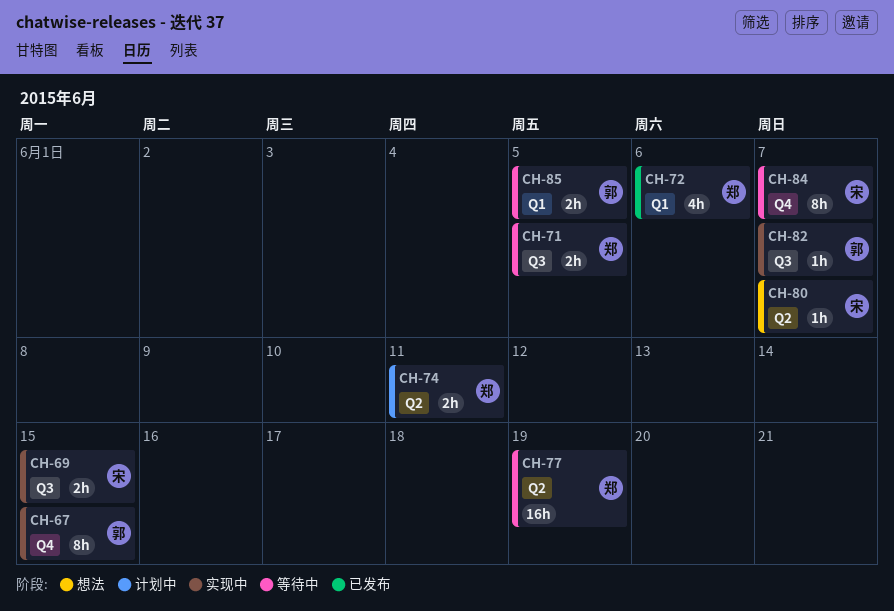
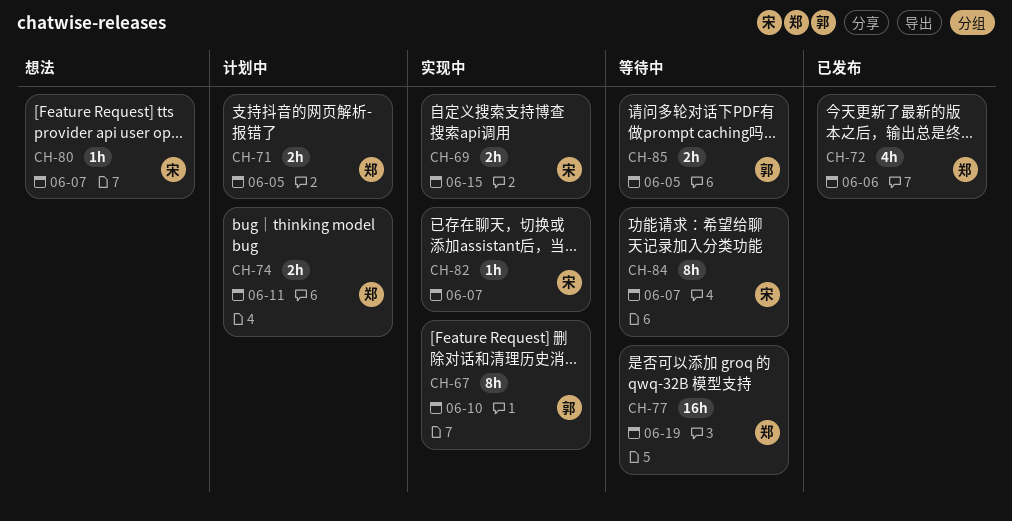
CH-67, due: Jun 15 -> Jun 10
CH-71, status: 等待中 -> 计划中
CH-82, owner: 郭 -> 宋

